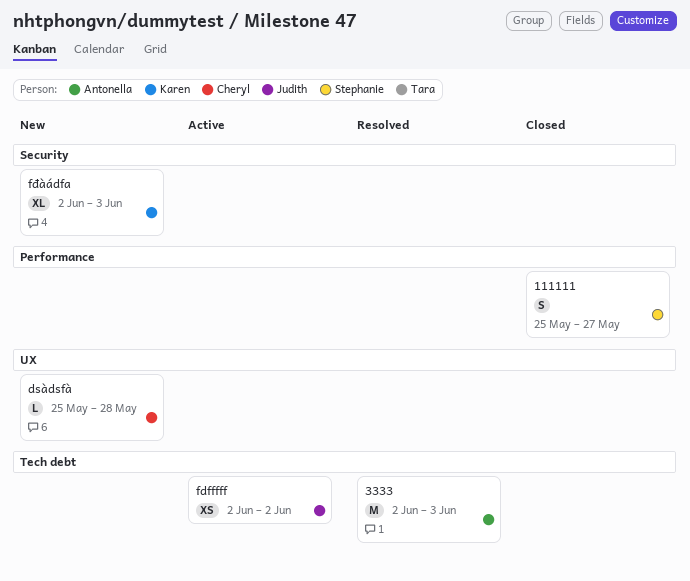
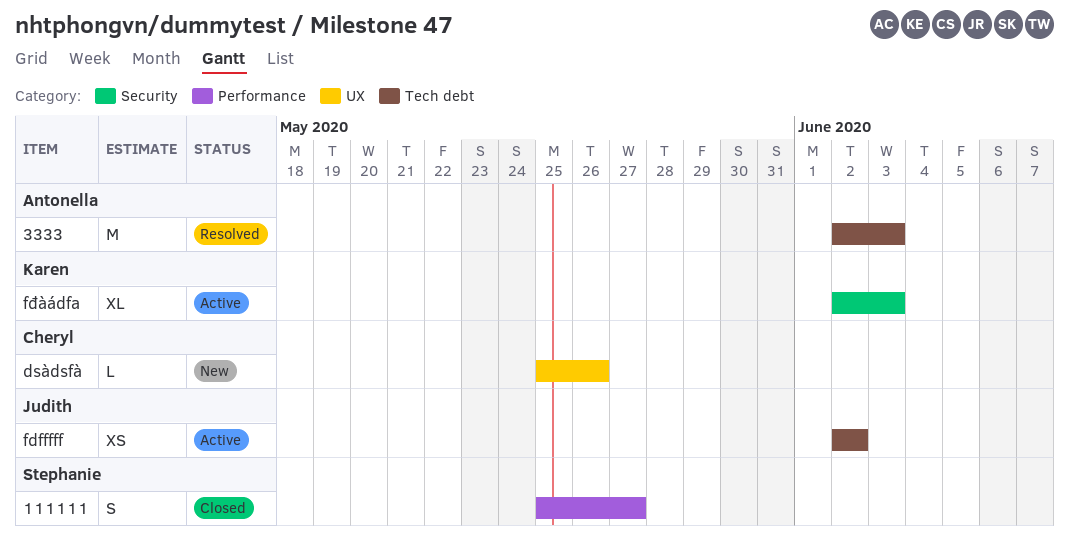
dsàdsfà, due: May 28 -> May 26
fđàádfa, status: New -> Active

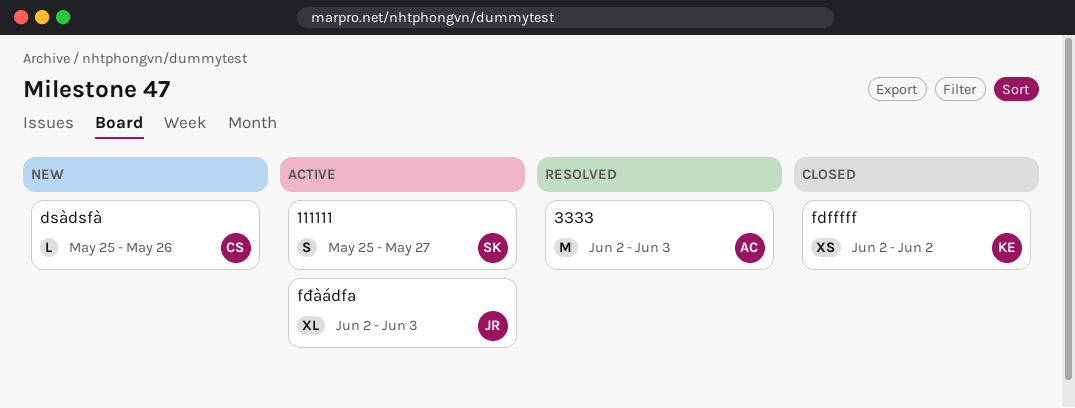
111111, status: Closed -> Active
fdfffff, status: Active -> Closed
fdfffff, owner: Judith -> Karen
fđàádfa, owner: Karen -> Judith

